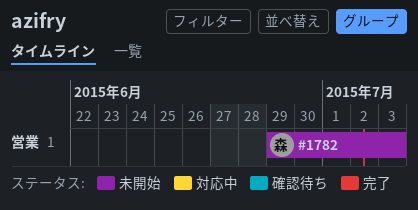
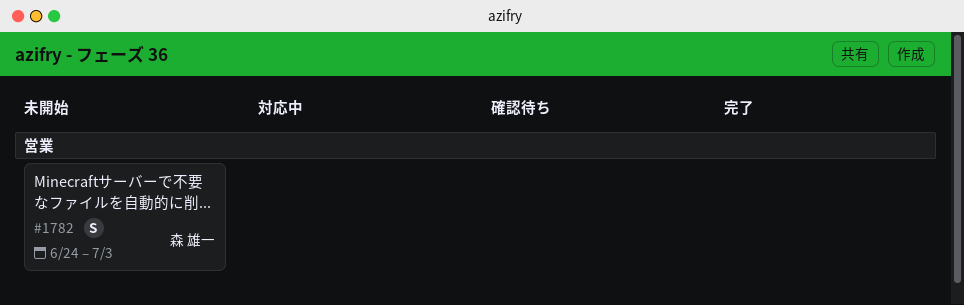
#1782, start: Jun 29 -> Jun 24

